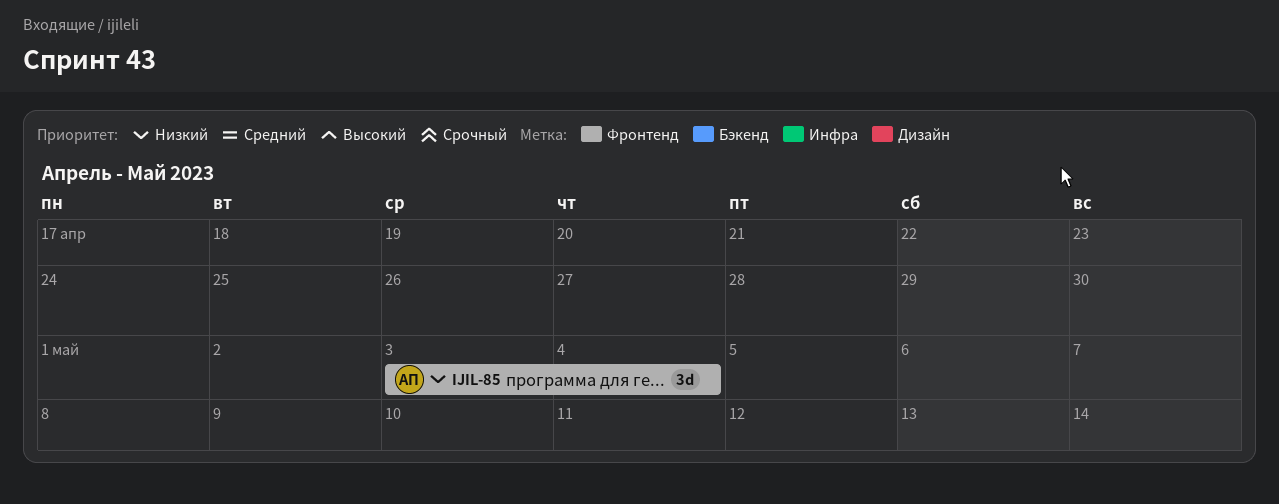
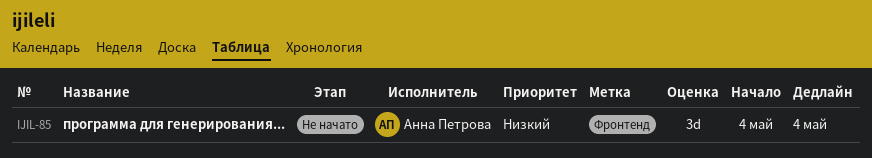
IJIL-85, start: May 3 -> May 4

